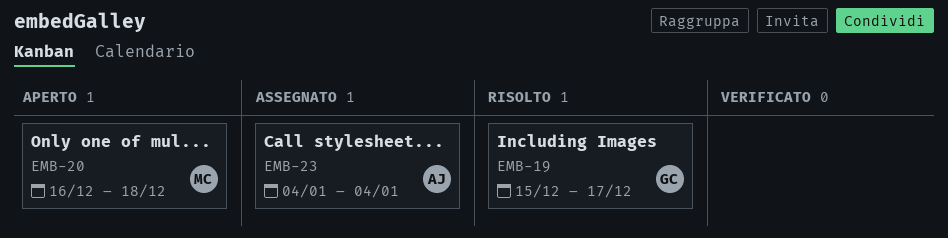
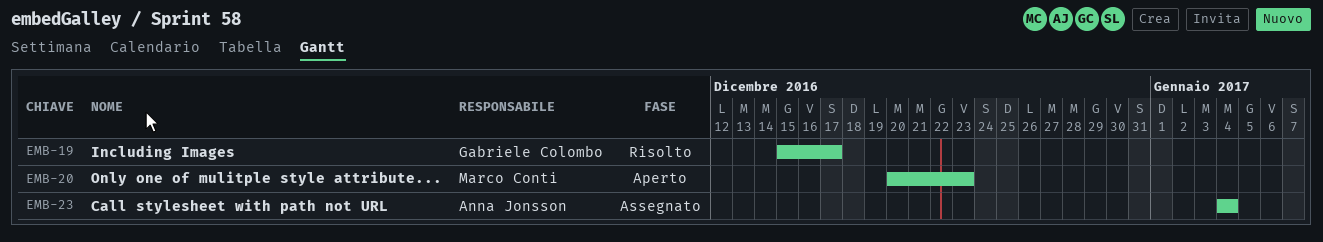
EMB-20, start: Dec 16 -> Dec 20
EMB-20, due: Dec 18 -> Dec 23

